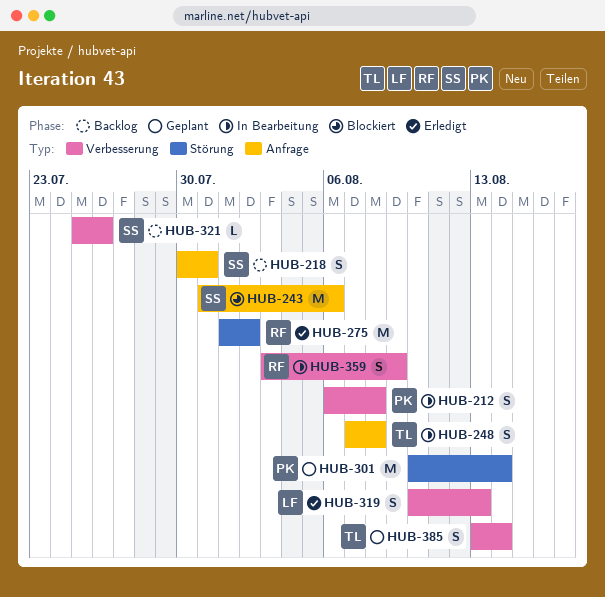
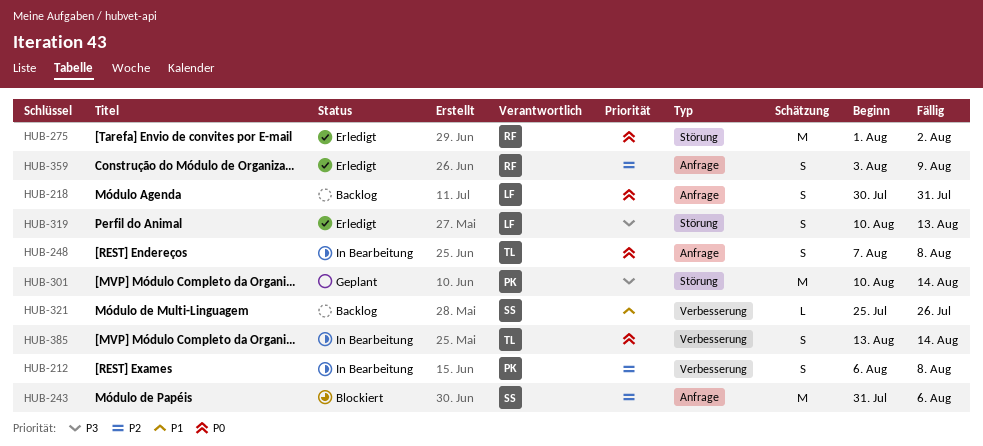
HUB-218, owner: SS -> LF
HUB-319, label: Verbesserung -> Störung
HUB-359, status: In Bearbeitung -> Erledigt
HUB-359, label: Verbesserung -> Anfrage
HUB-385, status: Geplant -> In Bearbeitung

